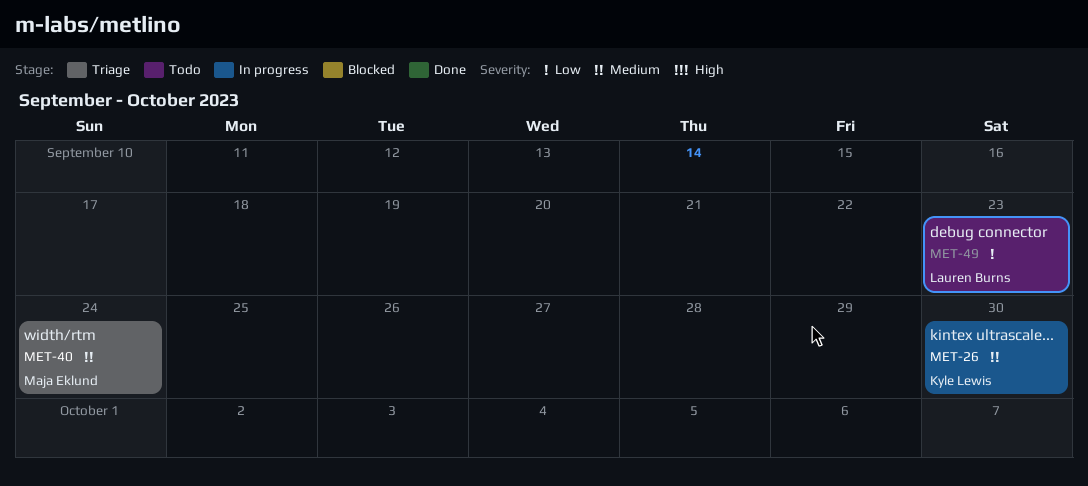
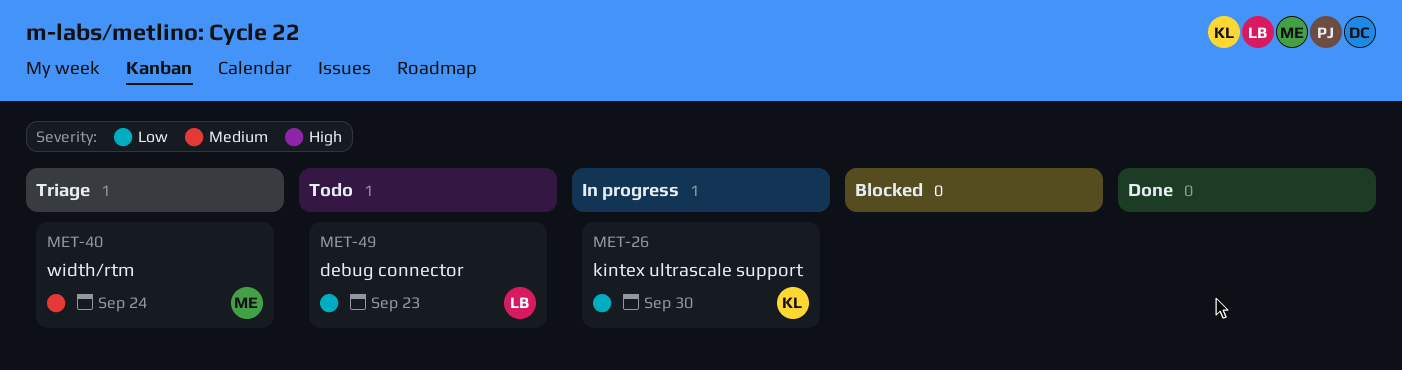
MET-26, priority: Medium -> Low

